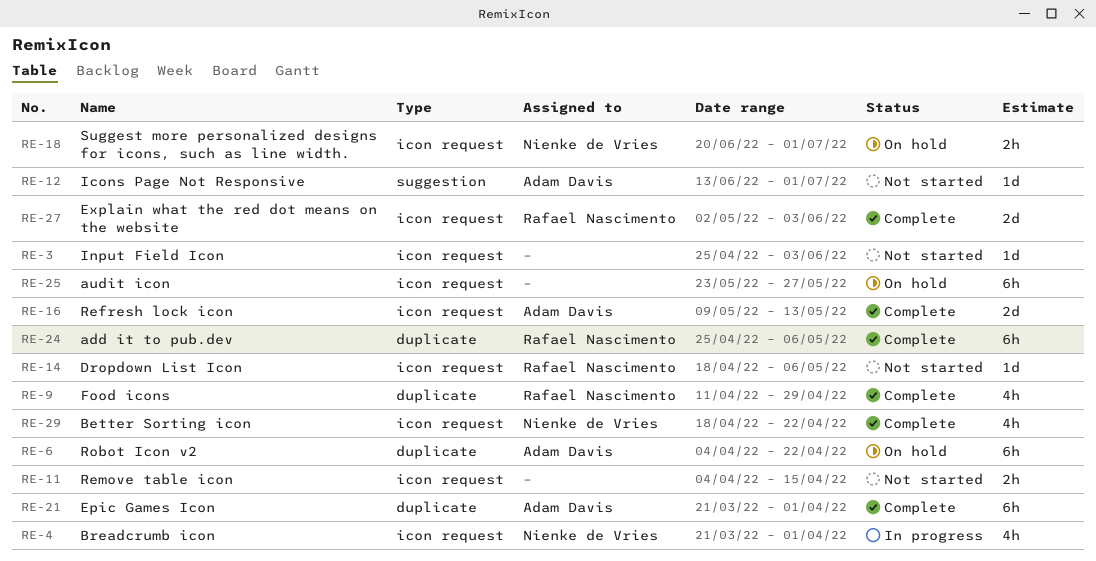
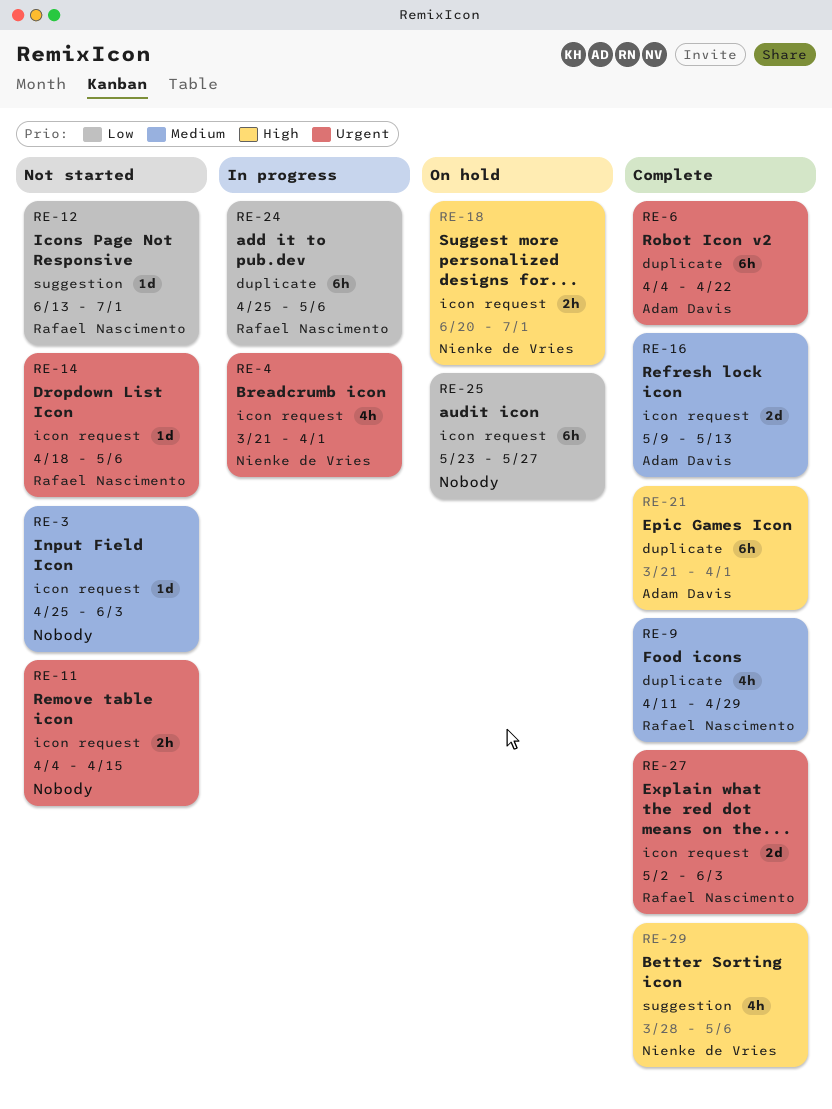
RE-6, status: On hold -> Complete
RE-12, owner: Adam Davis -> Rafael Nascimento
RE-24, status: Complete -> In progress
RE-29, label: icon request -> suggestion
RE-29, start: Apr 18 -> Mar 28
RE-29, due: Apr 22 -> May 6

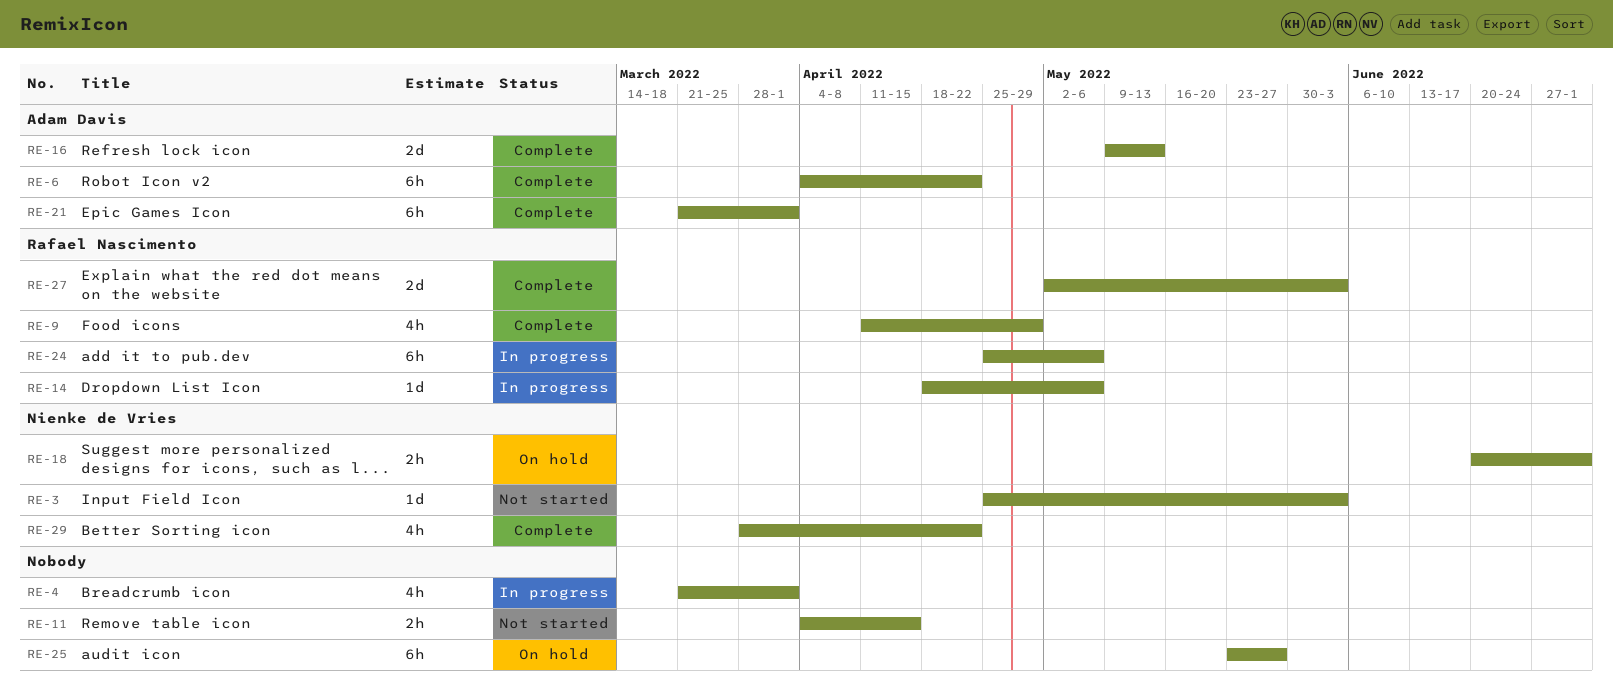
RE-3, owner: none -> Nienke de Vries
RE-4, owner: Nienke de Vries -> none
RE-12: present -> none
RE-14, status: Not started -> In progress
RE-29, due: May 6 -> Apr 22

